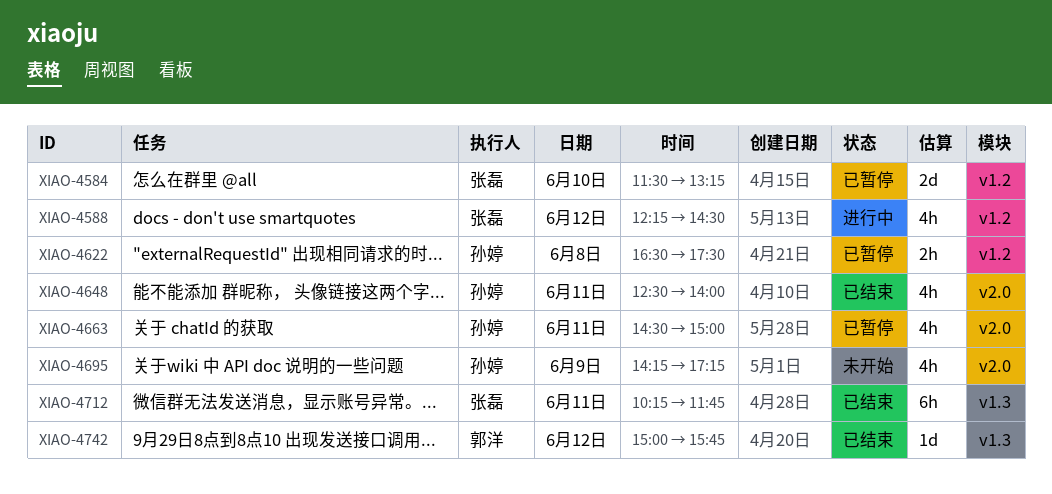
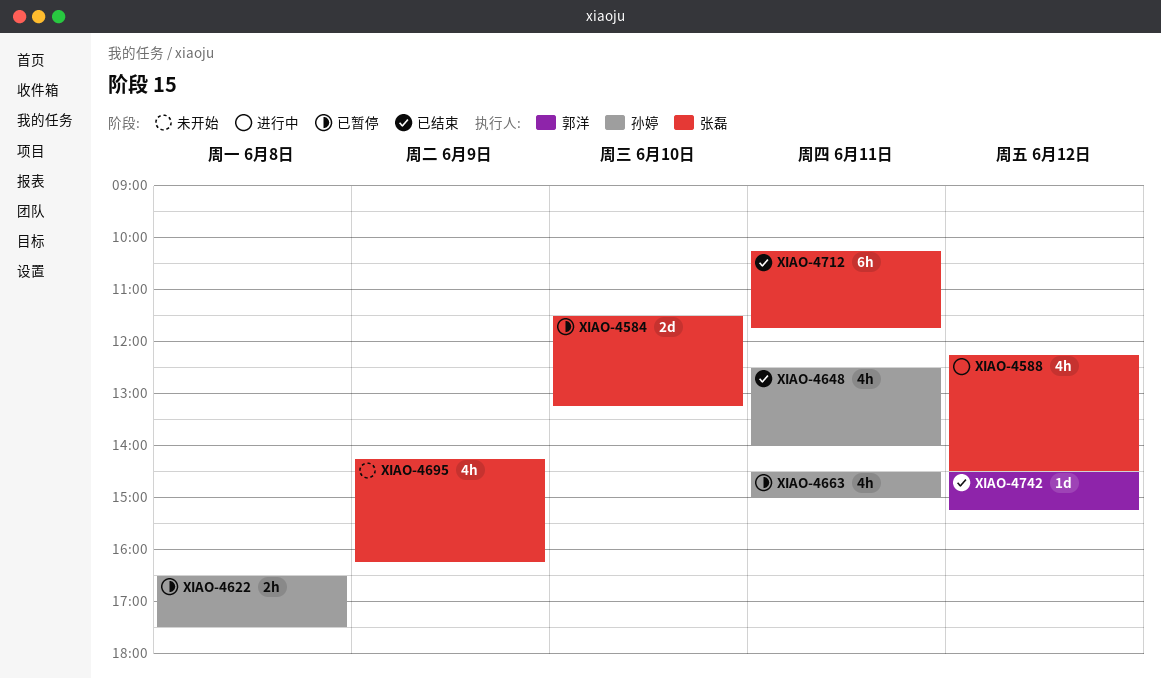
XIAO-4695, owner: 孙婷 -> 张磊
XIAO-4695, ends: 17:15 -> 16:15
XIAO-4742, begins: 15:00 -> 14:30
XIAO-4742, ends: 15:45 -> 15:15

